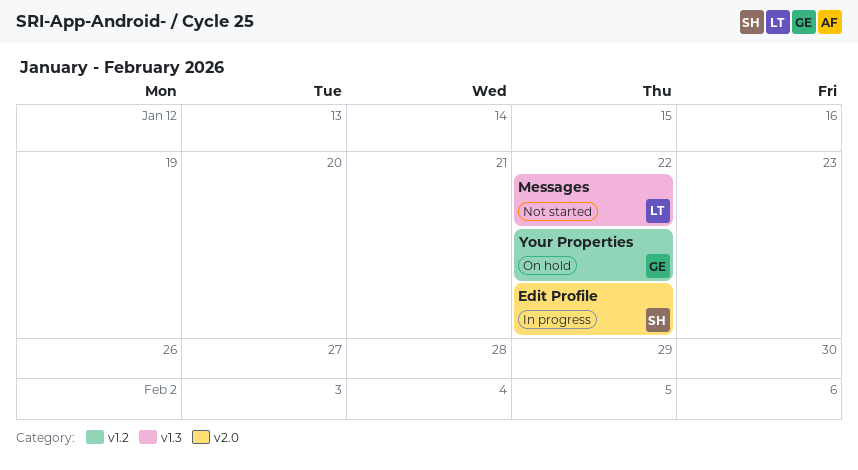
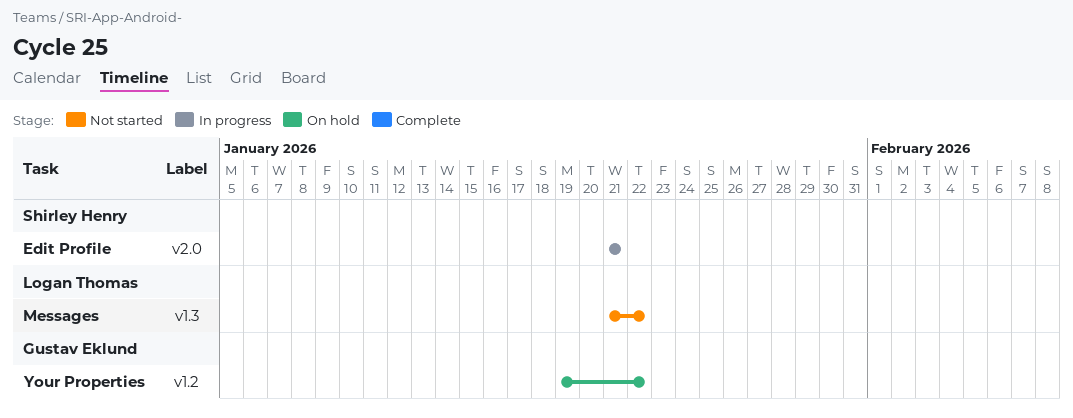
Edit Profile, due: Jan 22 -> Jan 21

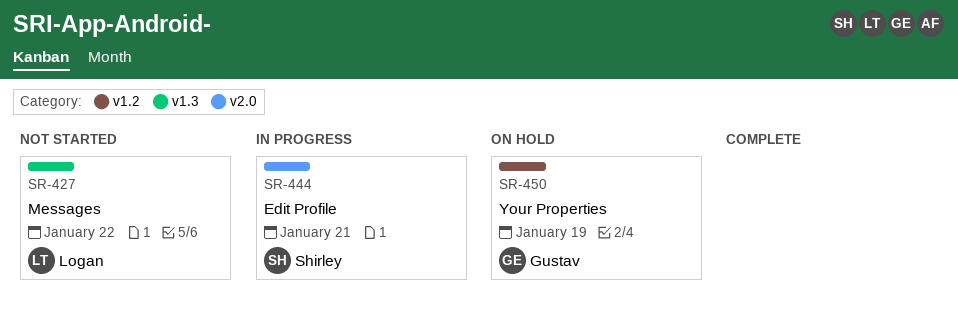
Your Properties, due: Jan 22 -> Jan 19

